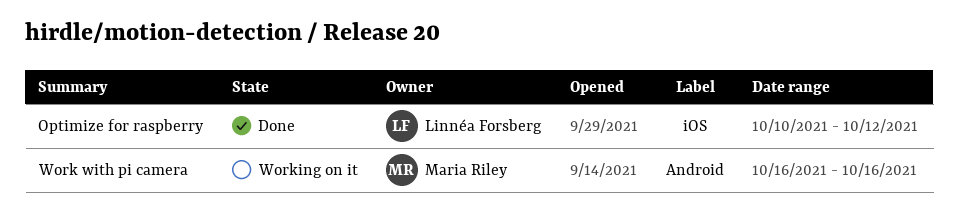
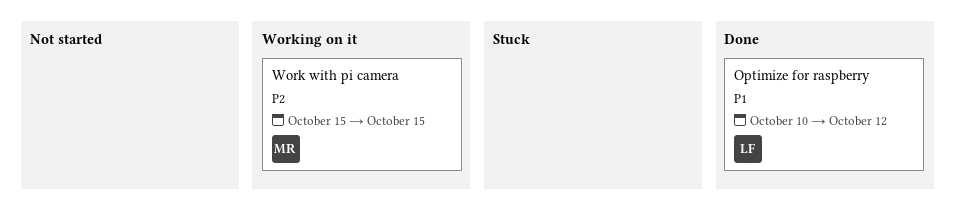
Work with pi camera, start: Oct 16 -> Oct 15
Work with pi camera, due: Oct 16 -> Oct 15

